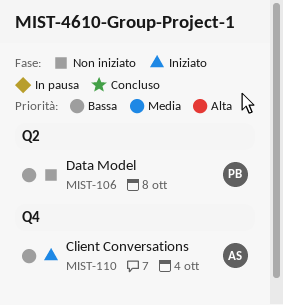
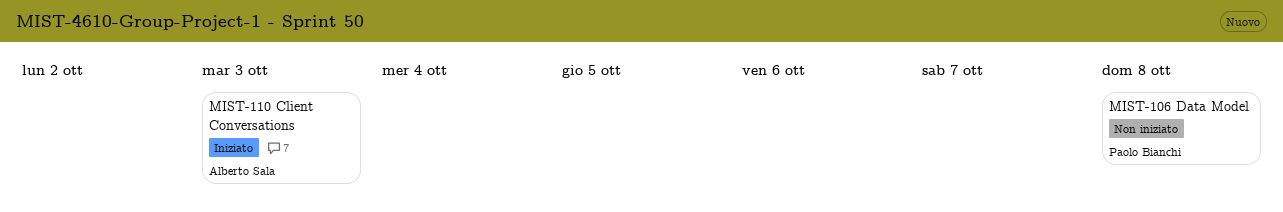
MIST-110, due: Oct 4 -> Oct 3

